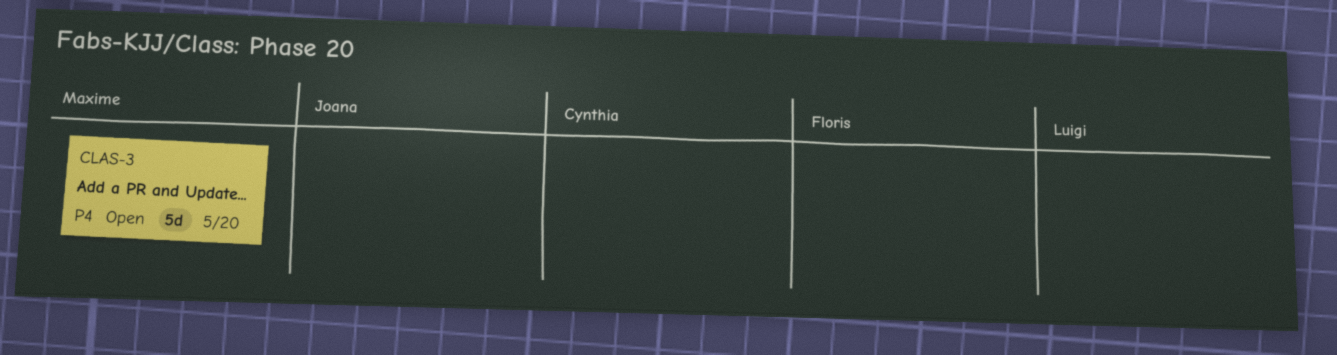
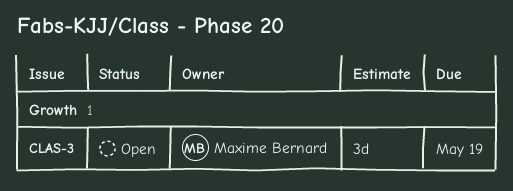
CLAS-3, estimate: 5d -> 3d
CLAS-3, due: May 20 -> May 19

